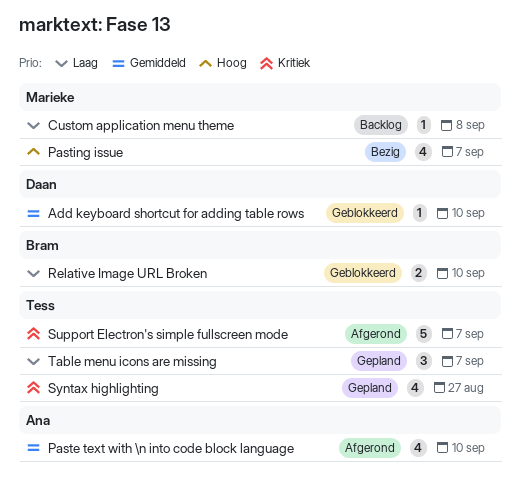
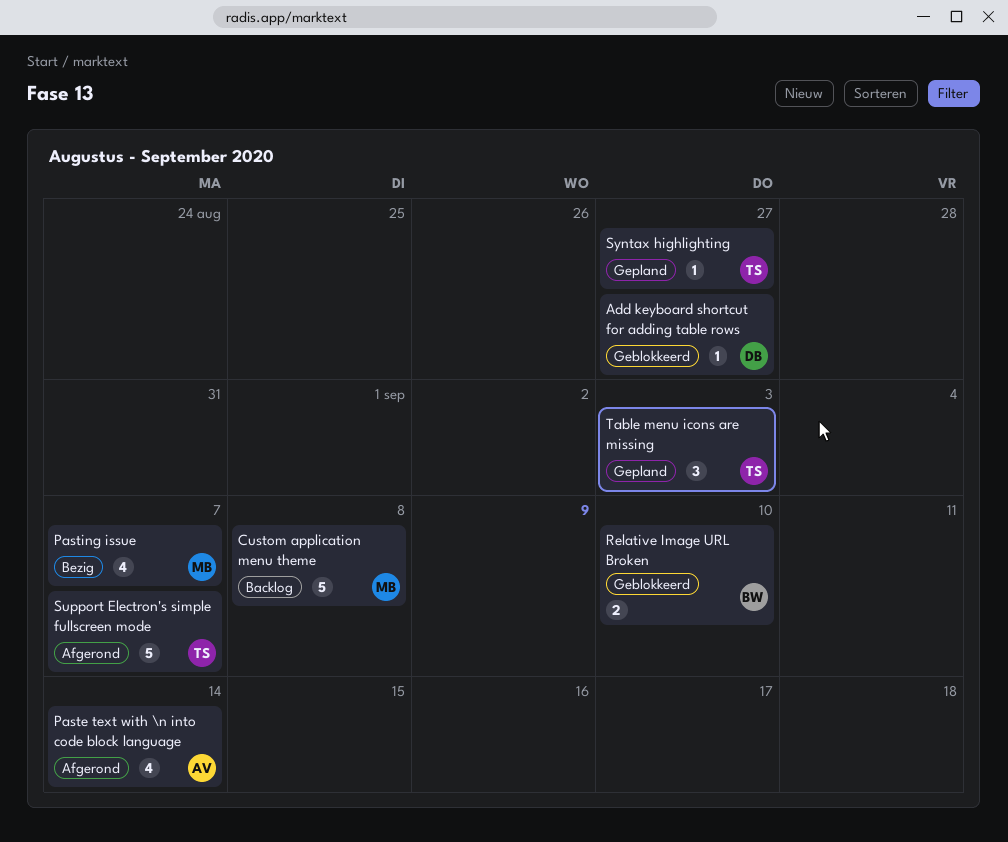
Add keyboard shortcut for adding table rows, due: Sep 10 -> Aug 27
Custom application menu theme, estimate: 1 -> 5
Paste text with \n into code block language, due: Sep 10 -> Sep 14
Syntax highlighting, estimate: 4 -> 1
Table menu icons are missing, due: Sep 7 -> Sep 3

